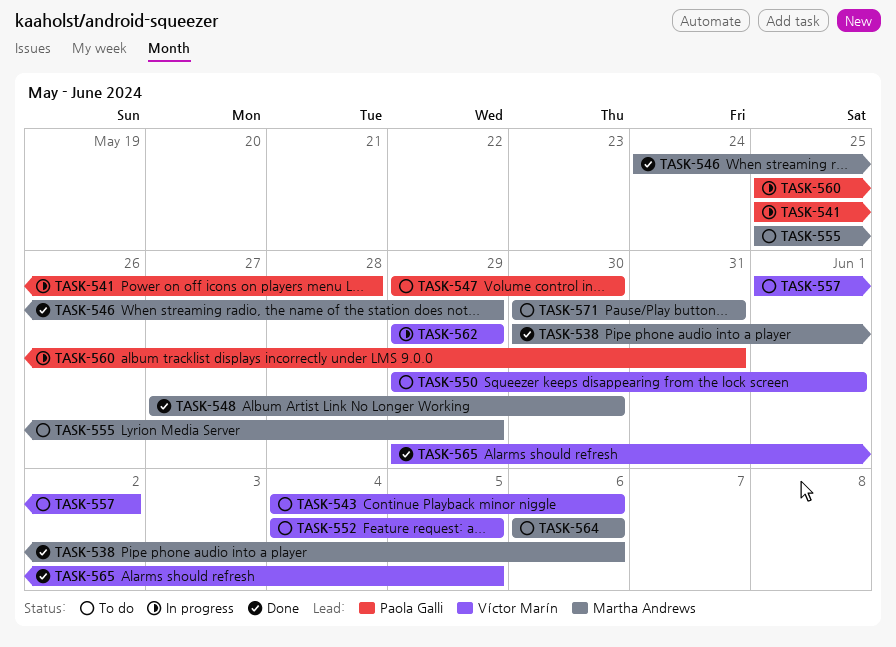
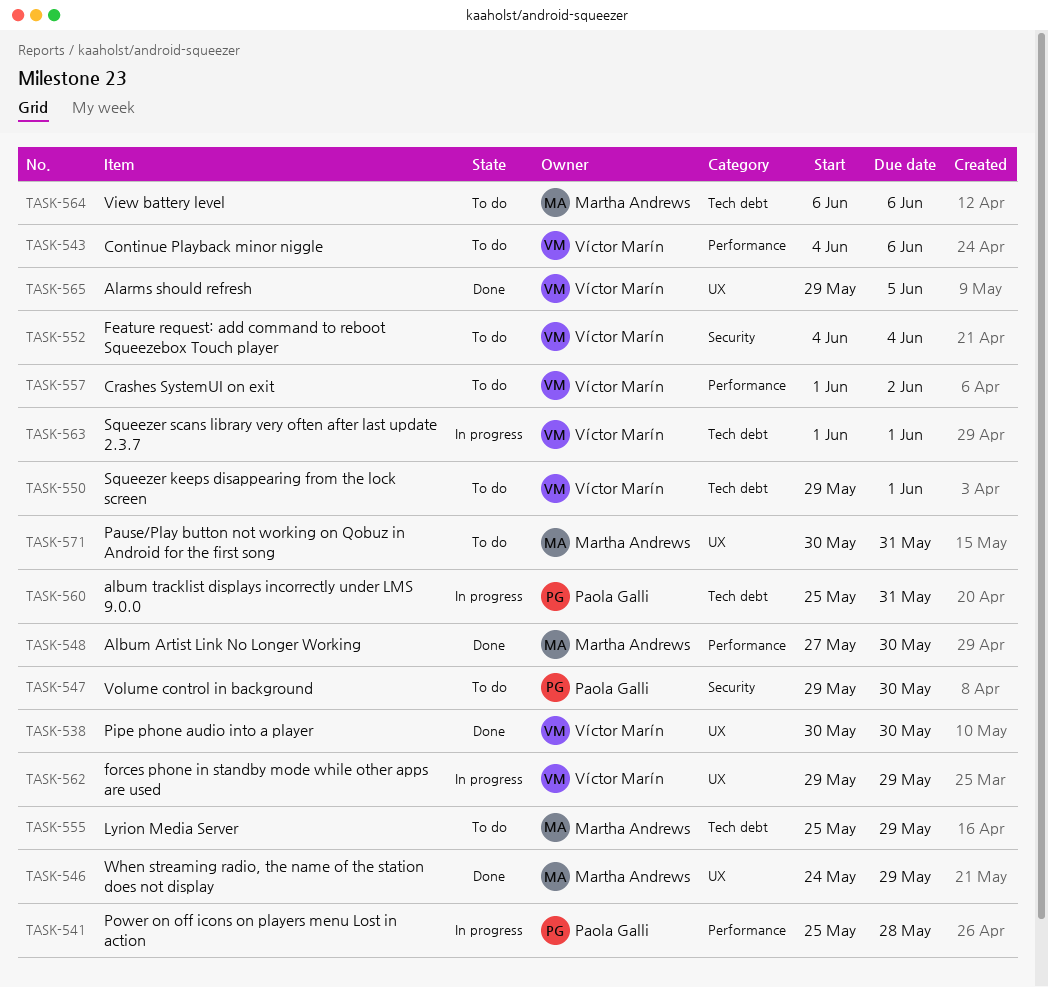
TASK-538, owner: Martha Andrews -> Víctor Marín
TASK-538, due: Jun 6 -> May 30
TASK-552, due: Jun 5 -> Jun 4
TASK-563: none -> present

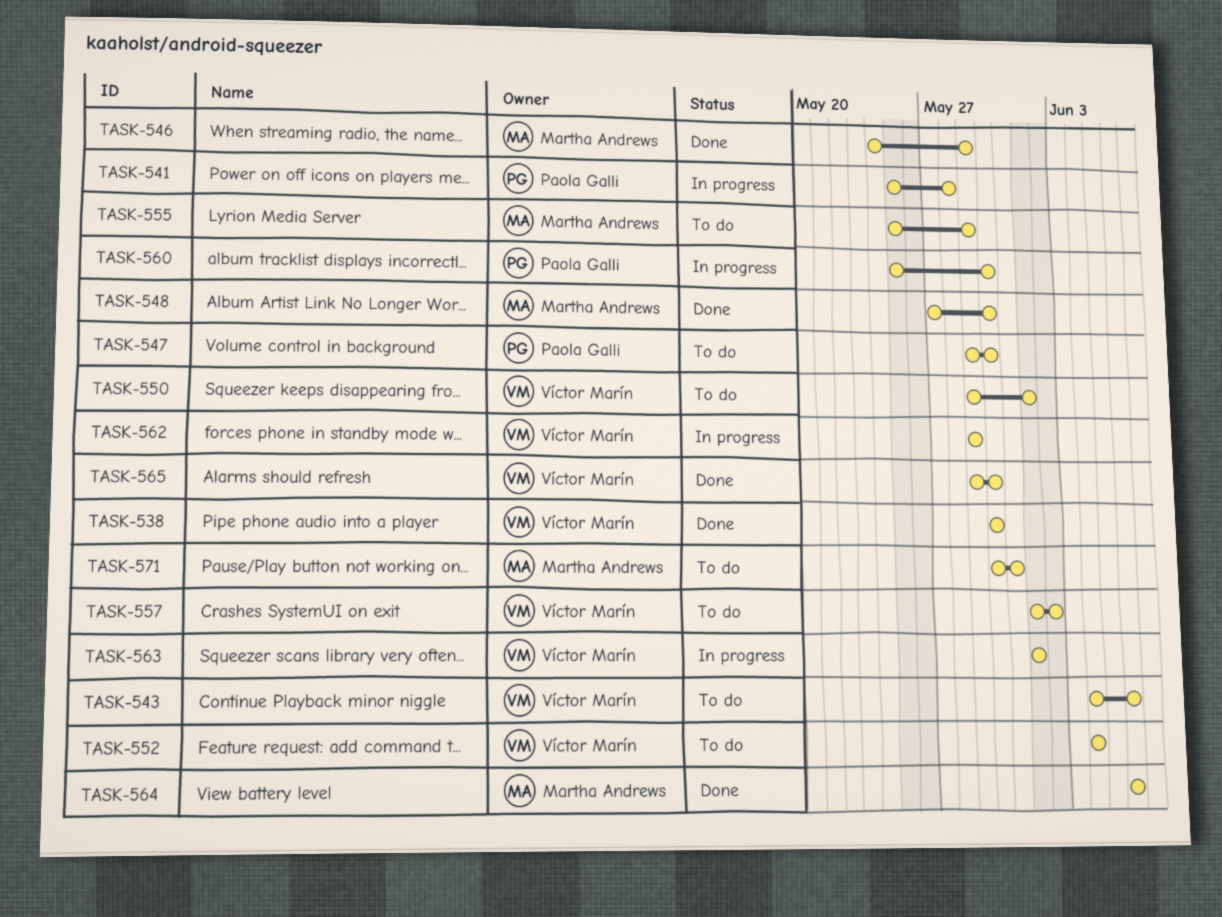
TASK-560, due: May 31 -> May 30
TASK-564, status: To do -> Done
TASK-565, due: Jun 5 -> May 30

